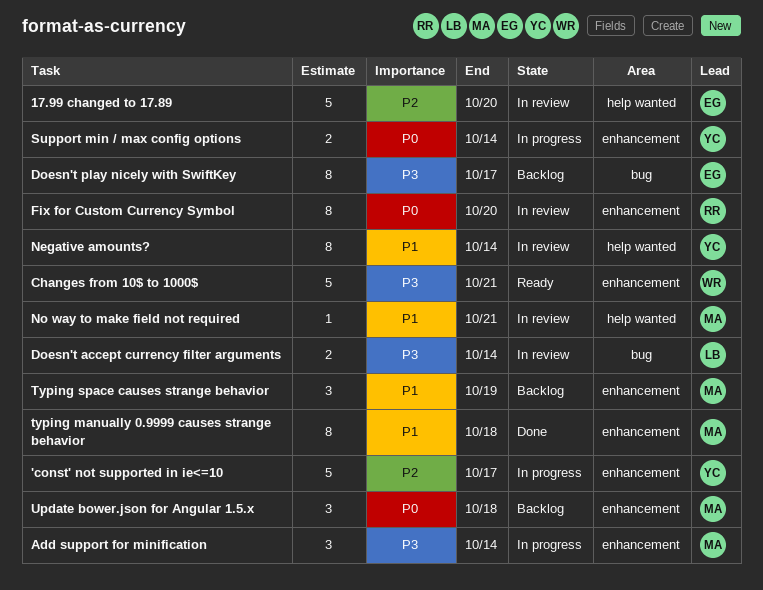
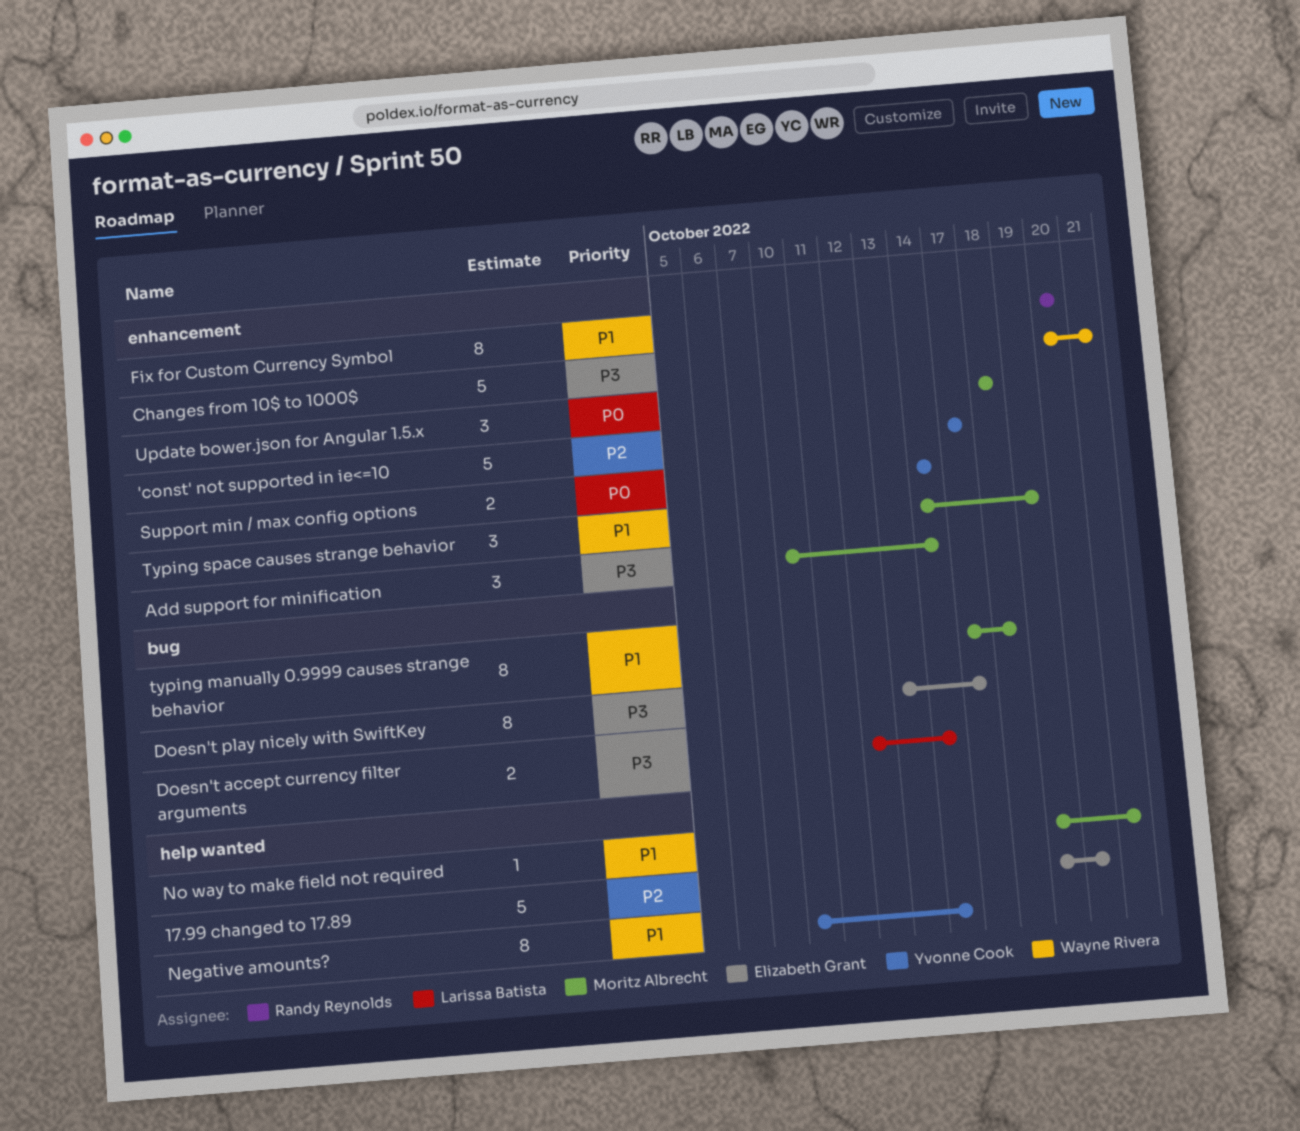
Fix for Custom Currency Symbol, priority: P0 -> P1
typing manually 0.9999 causes strange behavior, label: enhancement -> bug

